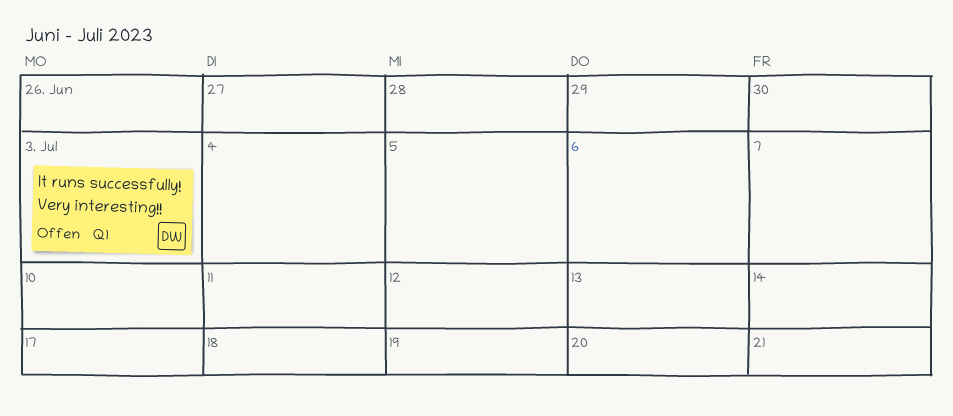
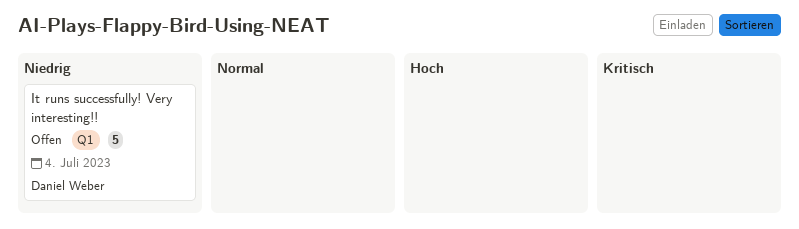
It runs successfully! Very interesting!!, due: Jul 3 -> Jul 4

